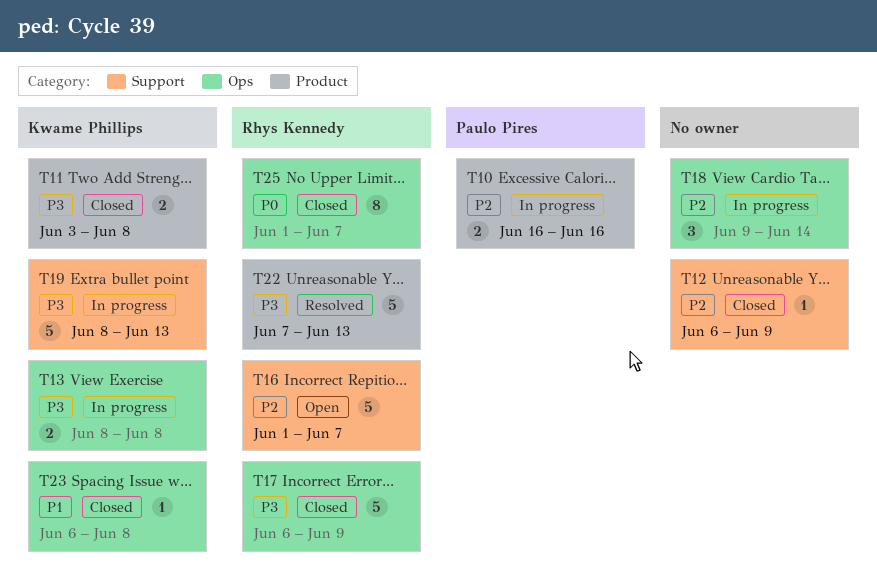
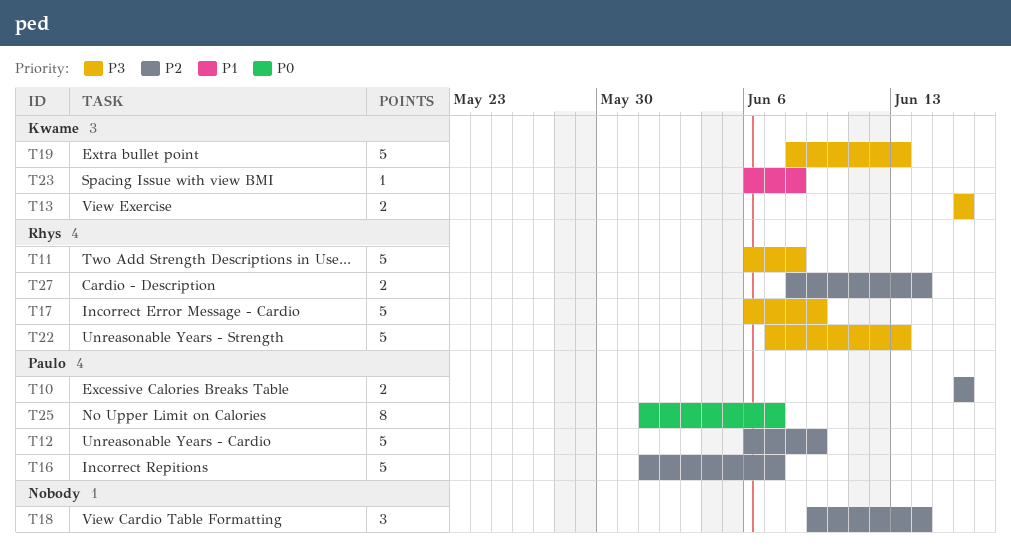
T11, owner: Kwame Phillips -> Rhys Kennedy
T11, estimate: 2 -> 5
T11, start: Jun 3 -> Jun 6
T12, owner: none -> Paulo Pires
T12, estimate: 1 -> 5
T13, start: Jun 8 -> Jun 16
T13, due: Jun 8 -> Jun 16
T16, owner: Rhys Kennedy -> Paulo Pires
T25, owner: Rhys Kennedy -> Paulo Pires
T27: none -> present

